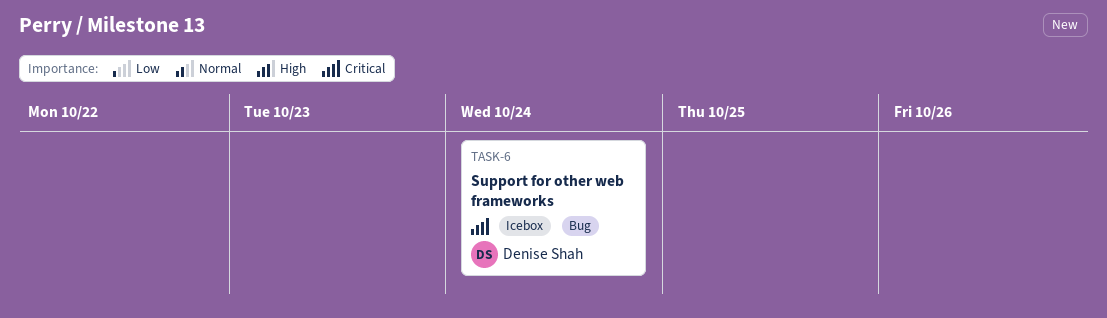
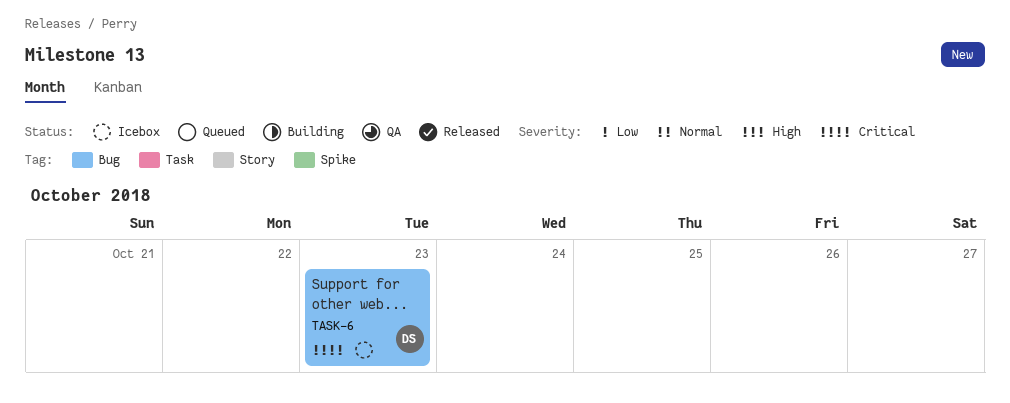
TASK-6, due: Oct 24 -> Oct 23

